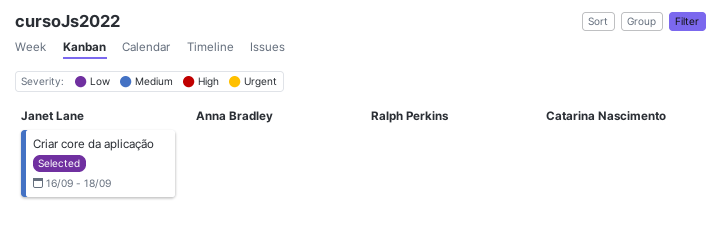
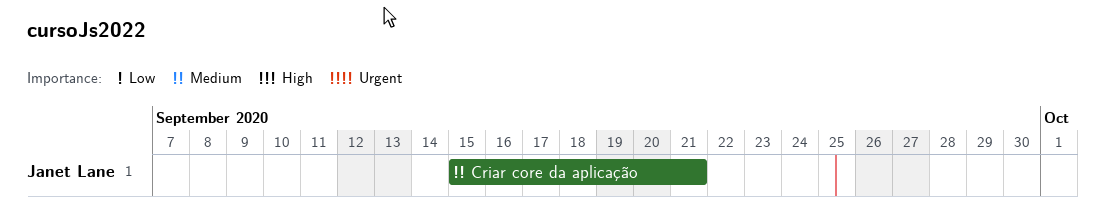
Criar core da aplicação, start: Sep 16 -> Sep 15
Criar core da aplicação, due: Sep 18 -> Sep 21

